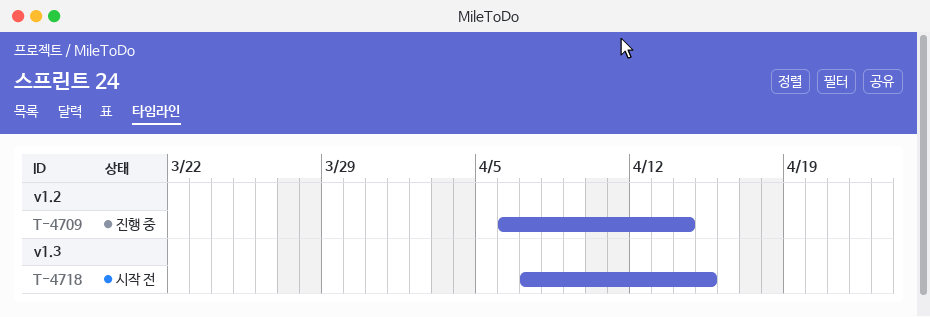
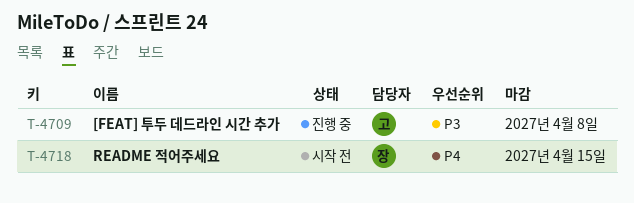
T-4709, due: Apr 14 -> Apr 8

